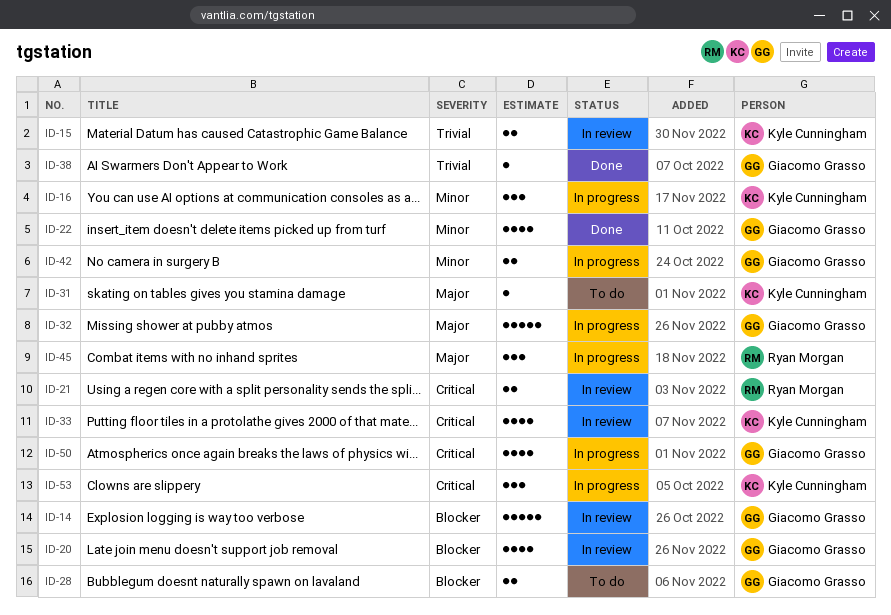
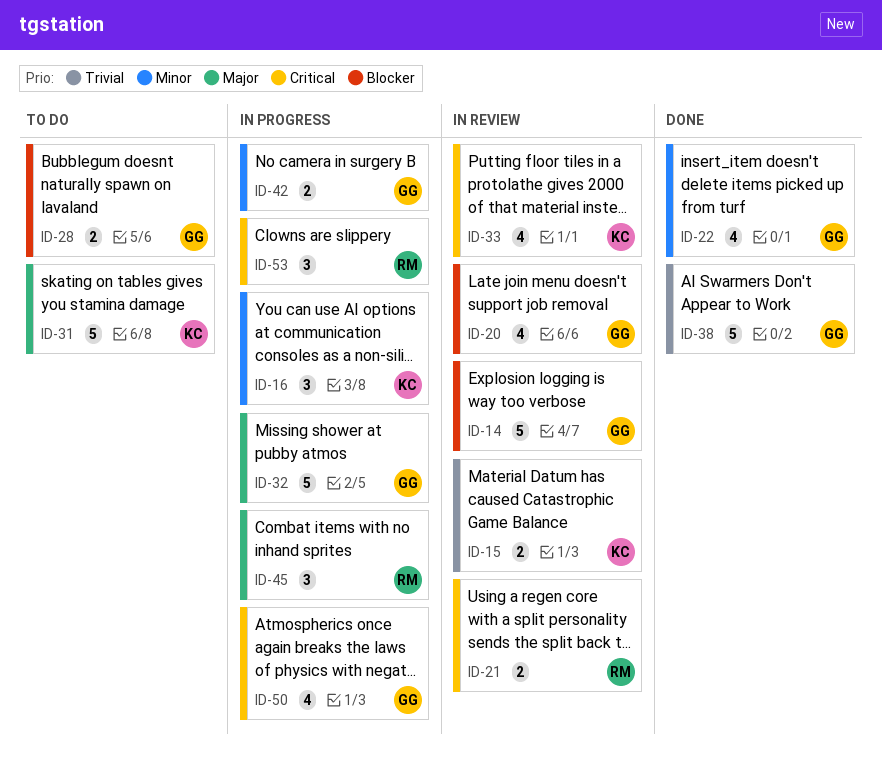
ID-31, estimate: 1 -> 5
ID-38, estimate: 1 -> 5
ID-53, owner: Kyle Cunningham -> Ryan Morgan

